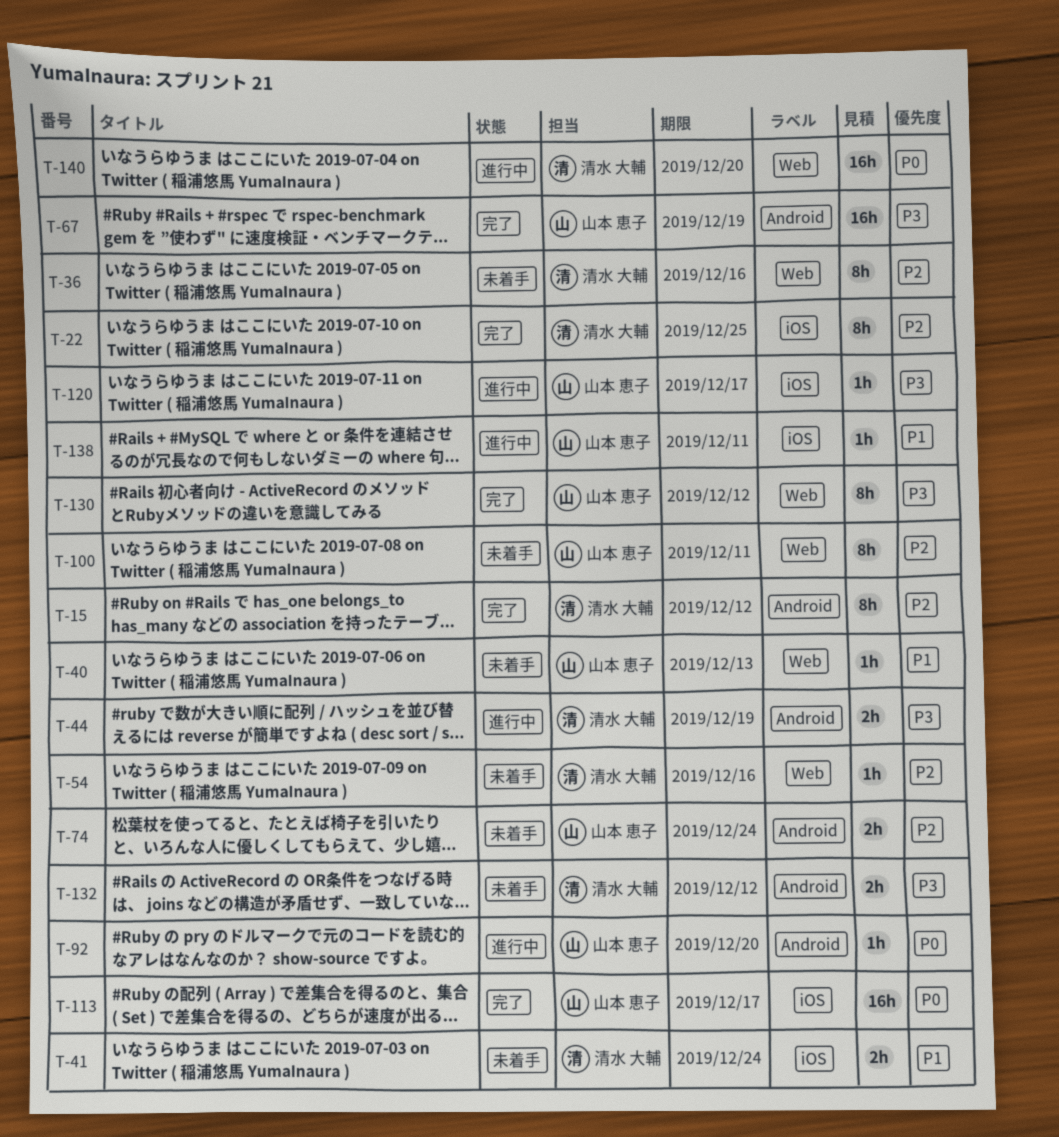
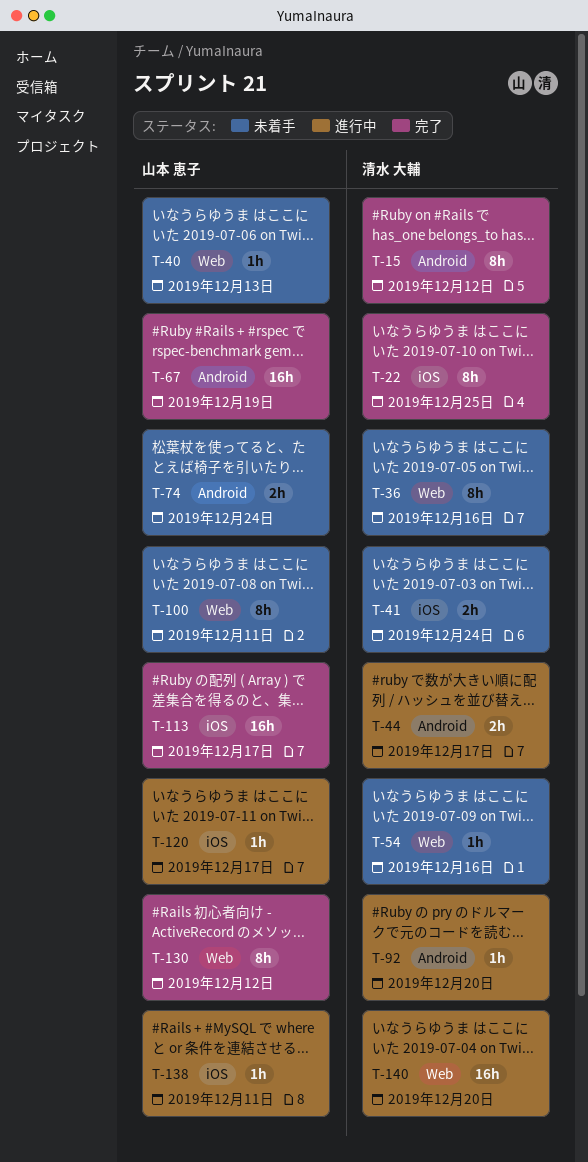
T-44, due: Dec 19 -> Dec 17
T-92, owner: 山本 恵子 -> 清水 大輔
T-132: present -> none

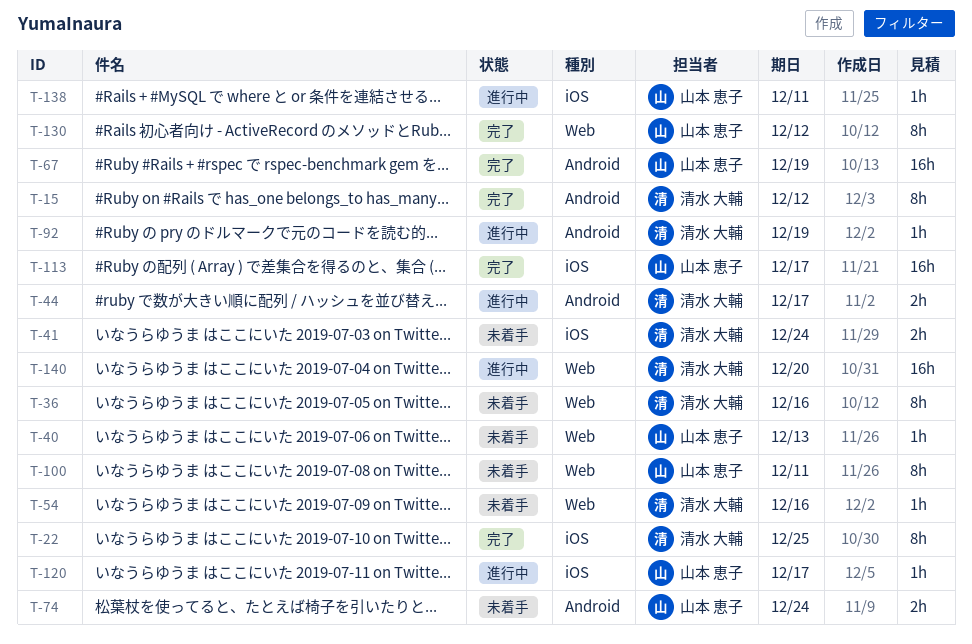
T-92, due: Dec 20 -> Dec 19

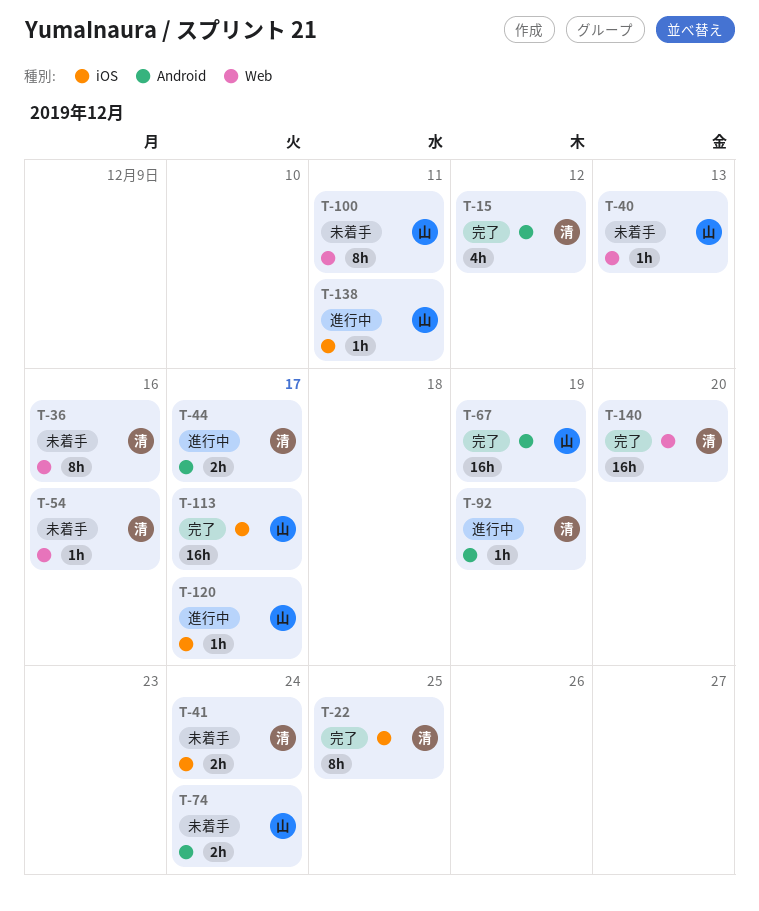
T-15, estimate: 8h -> 4h
T-130: present -> none
T-140, status: 進行中 -> 完了

